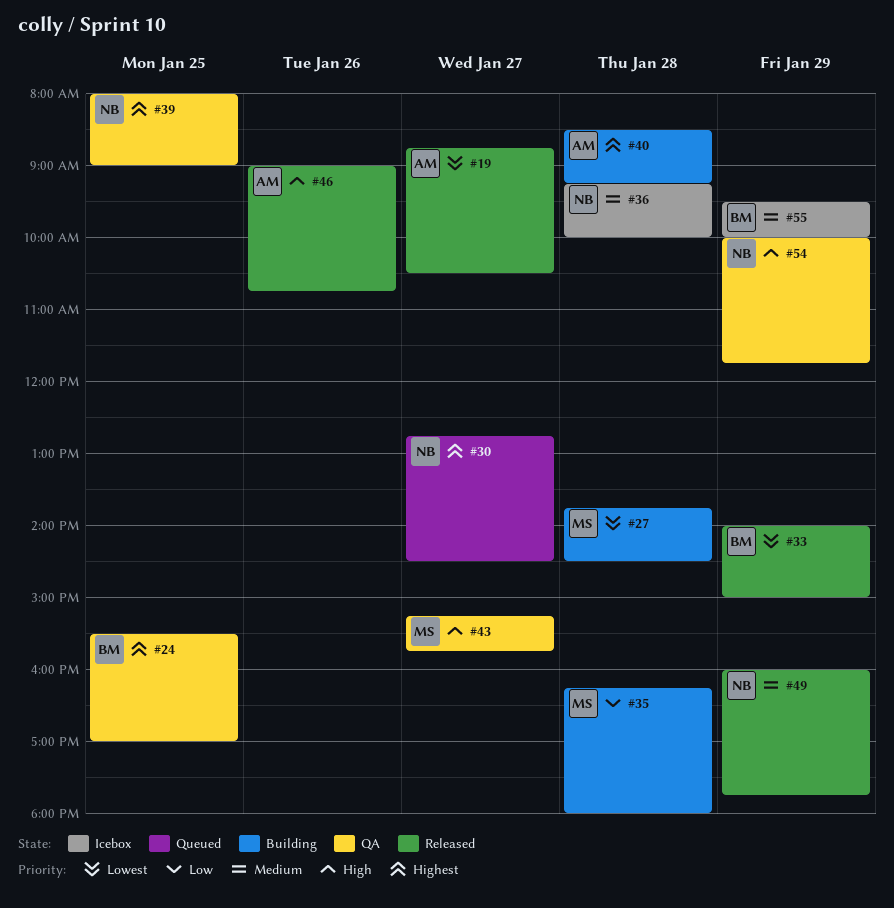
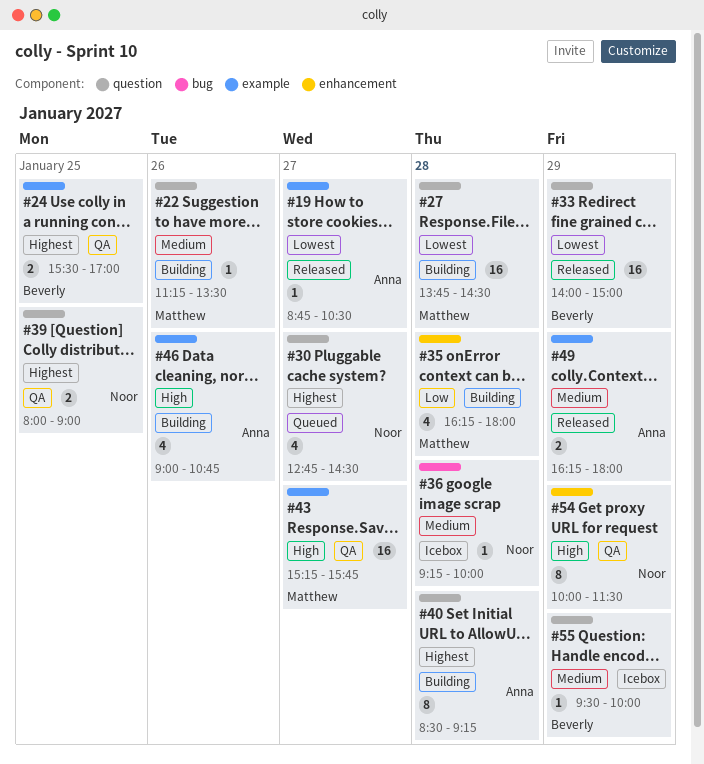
#22: none -> present
#46, status: Released -> Building
#49, owner: Noor -> Anna
#49, begins: 16:00 -> 16:15
#49, ends: 17:45 -> 18:00
#54, ends: 11:45 -> 11:30

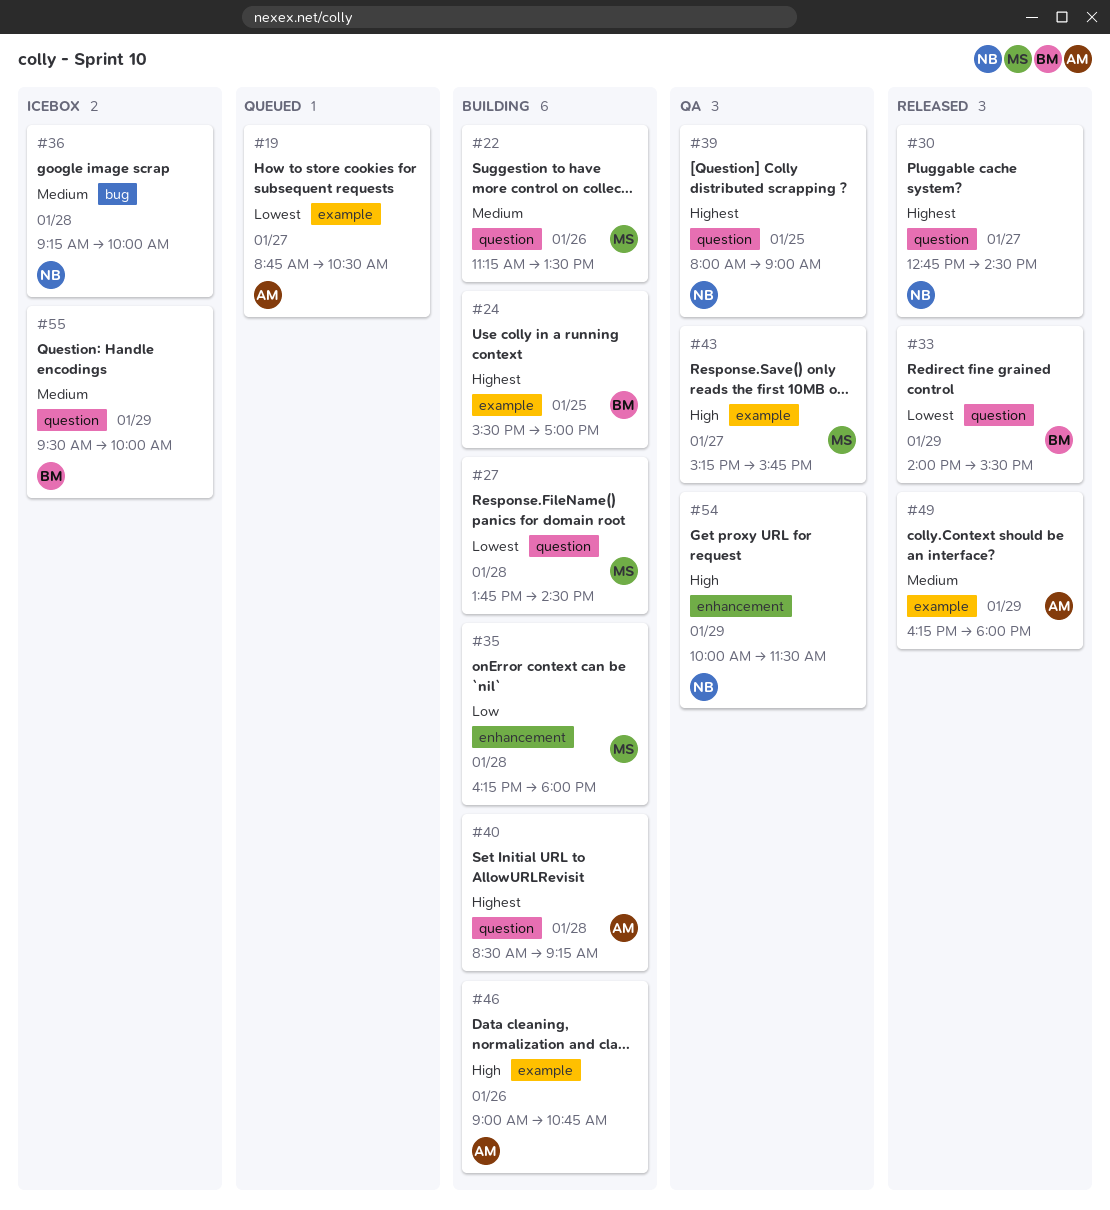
#19, status: Released -> Queued
#24, status: QA -> Building
#30, status: Queued -> Released
#33, ends: 15:00 -> 15:30

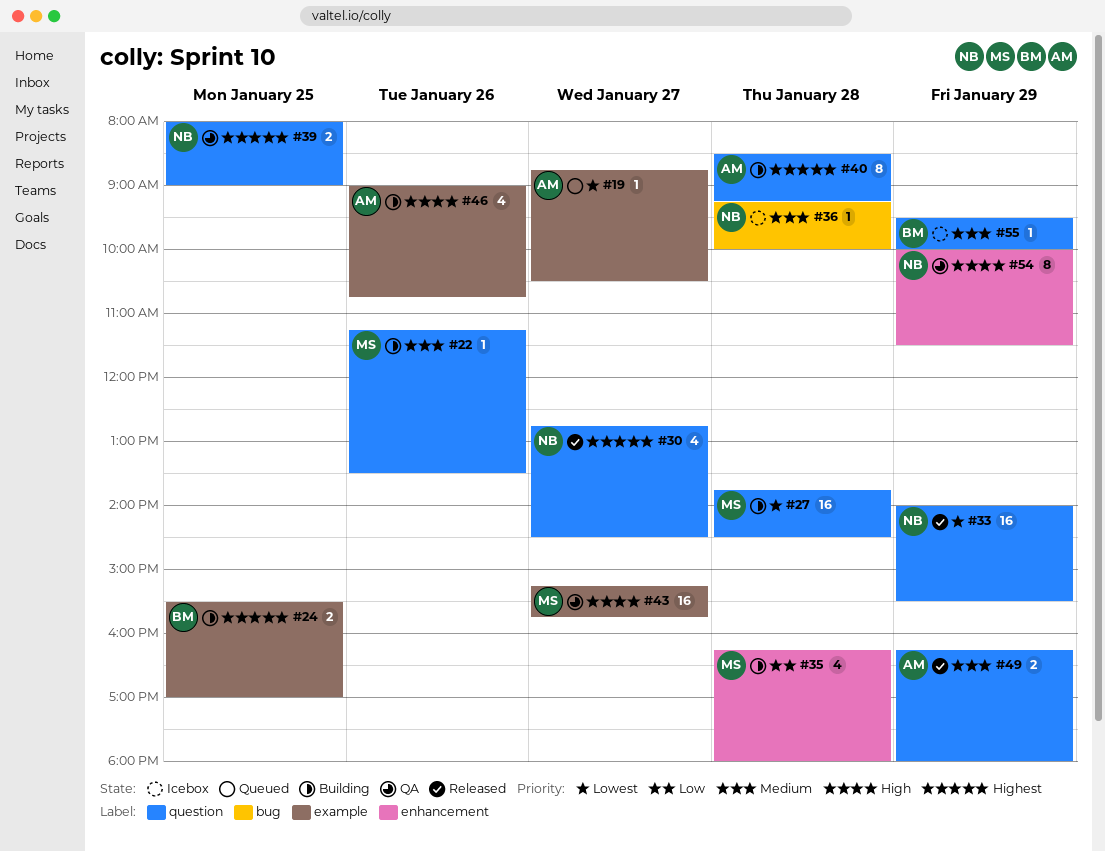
#33, owner: BM -> NB
#49, label: example -> question

